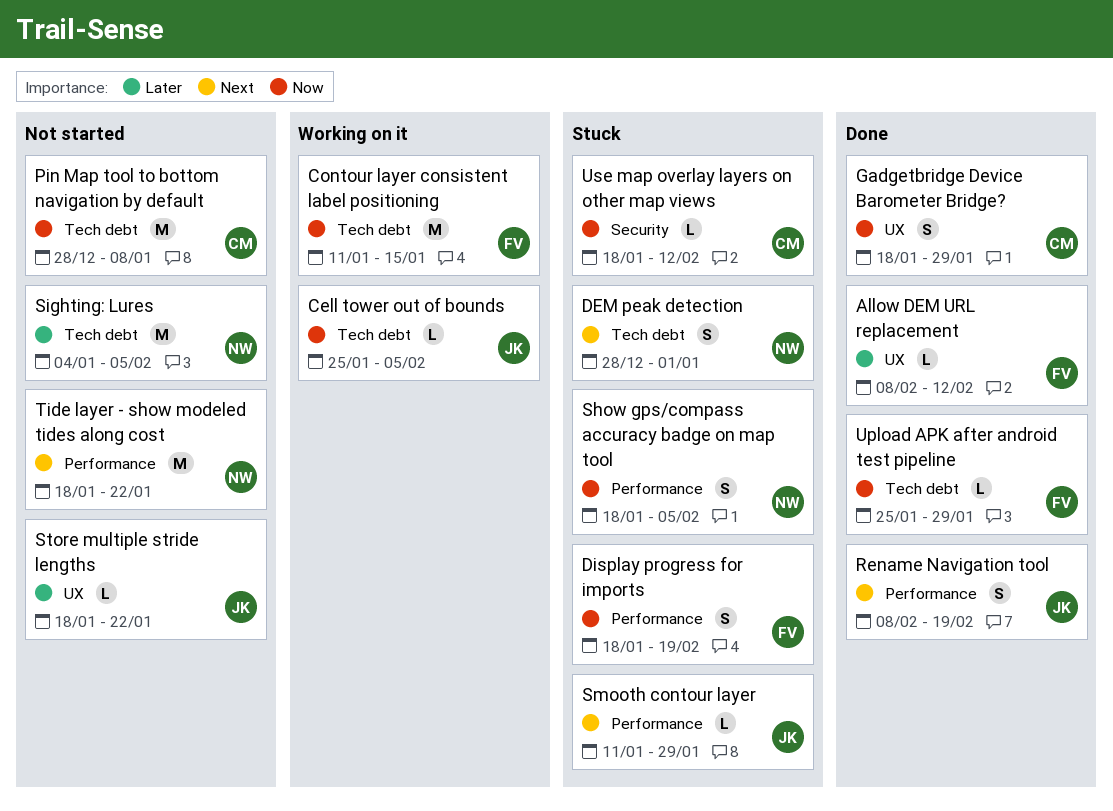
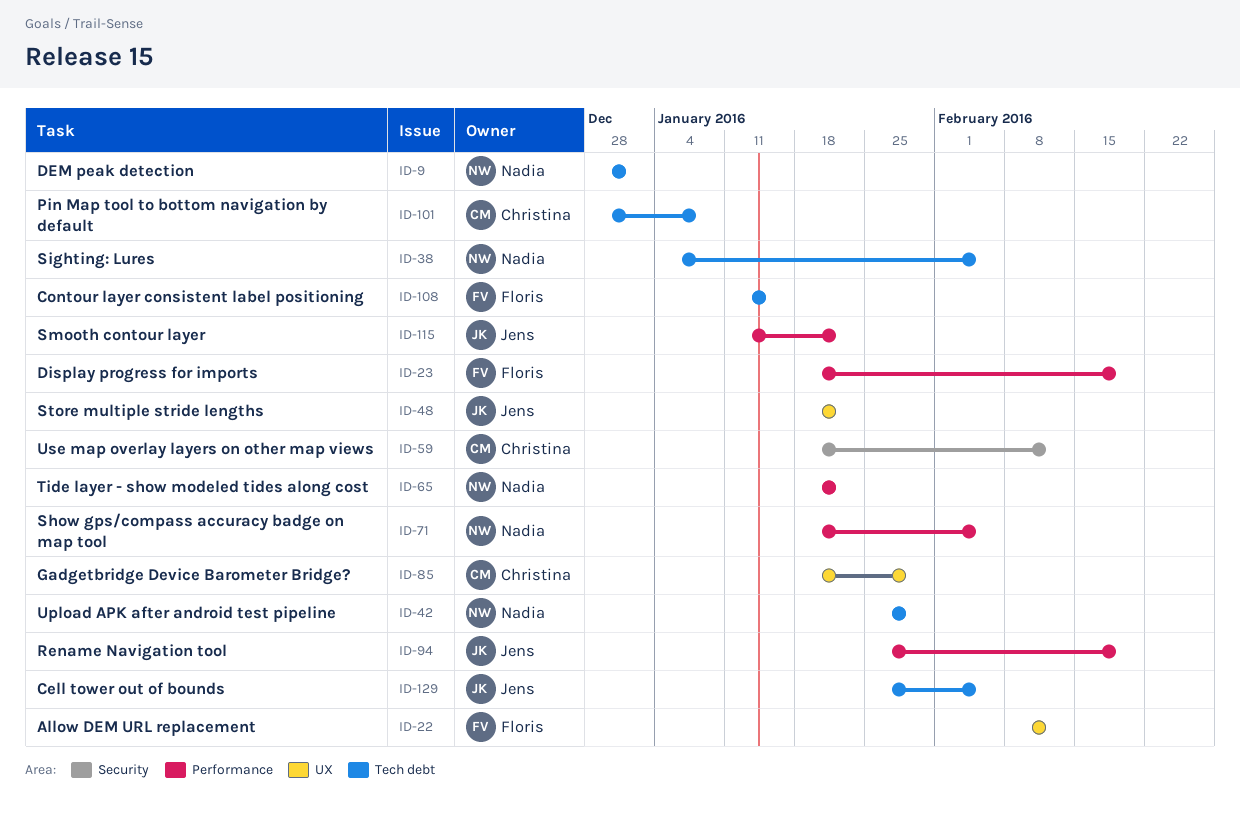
Rename Navigation tool, start: Feb 8 -> Jan 25
Smooth contour layer, due: Jan 29 -> Jan 22
Upload APK after android test pipeline, owner: Floris -> Nadia

